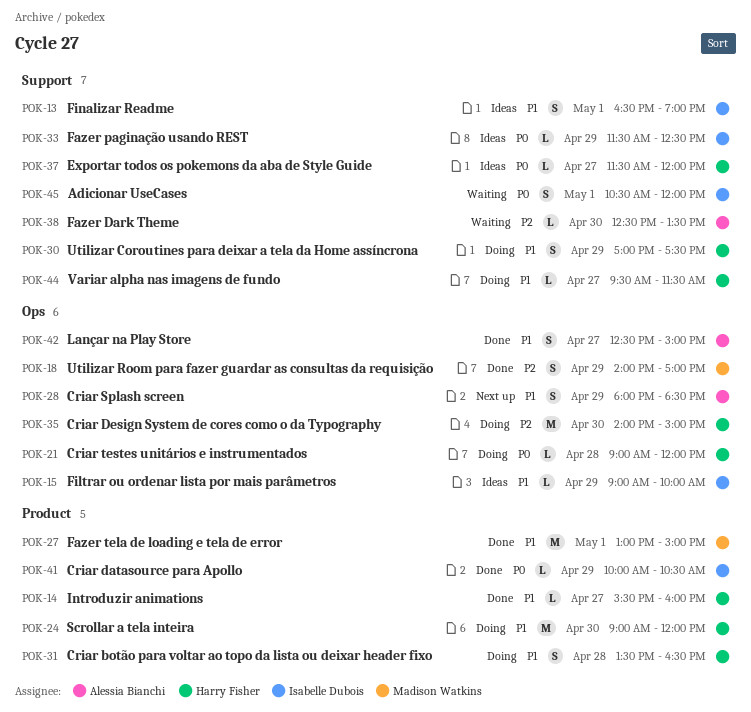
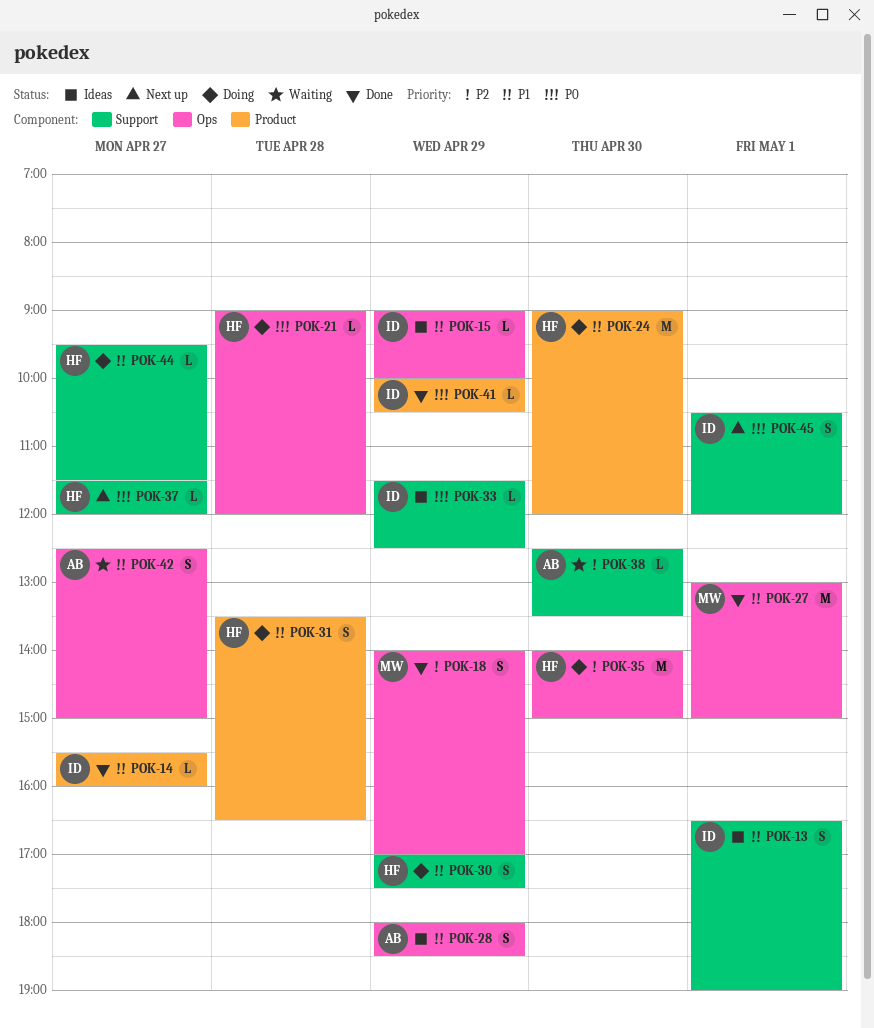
POK-14, owner: Harry Fisher -> Isabelle Dubois
POK-27, label: Product -> Ops
POK-28, status: Next up -> Ideas
POK-37, status: Ideas -> Next up
POK-42, status: Done -> Waiting
POK-45, status: Waiting -> Next up

